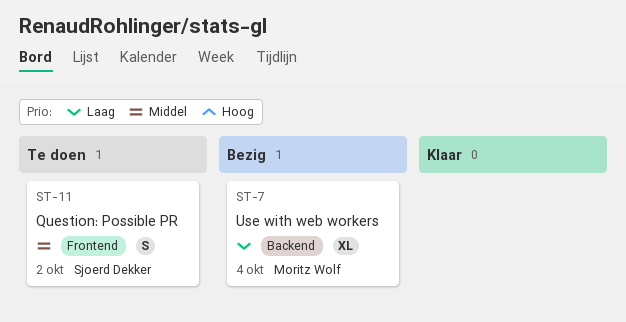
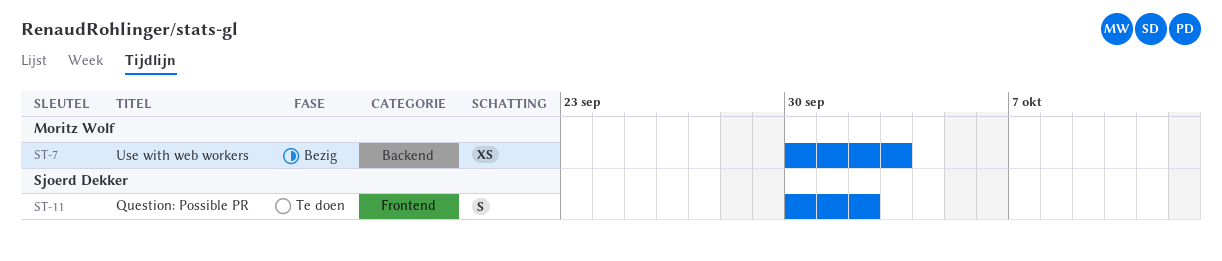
ST-7, estimate: XL -> XS
ST-7, due: Oct 4 -> Oct 3

